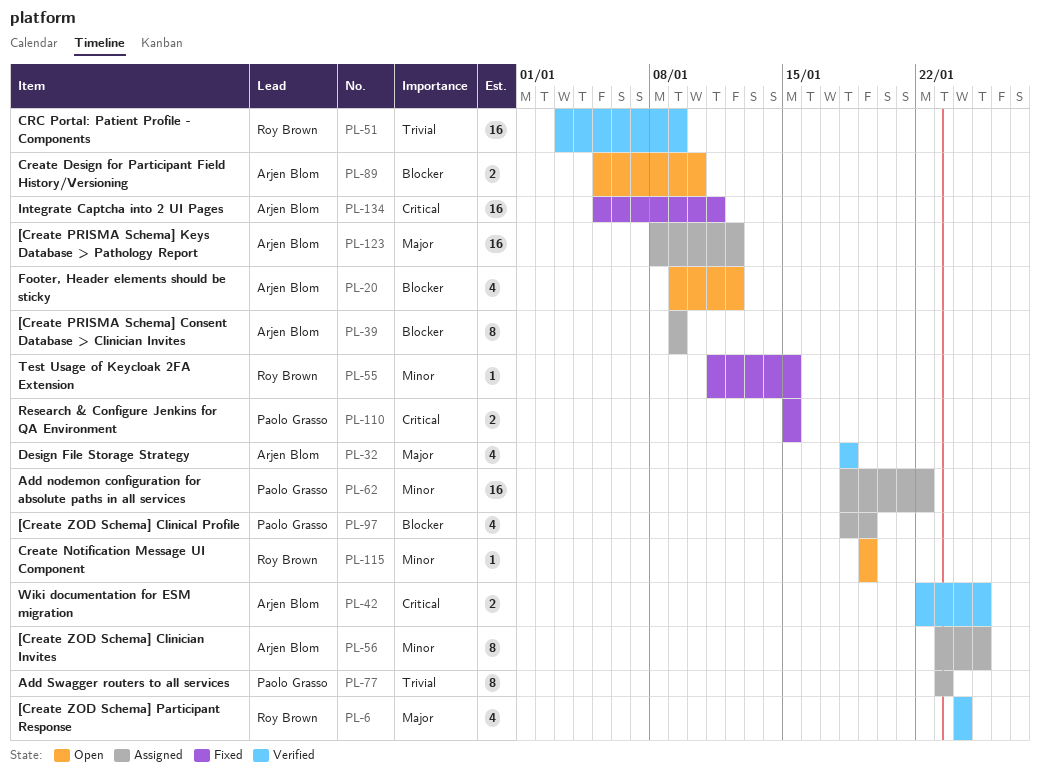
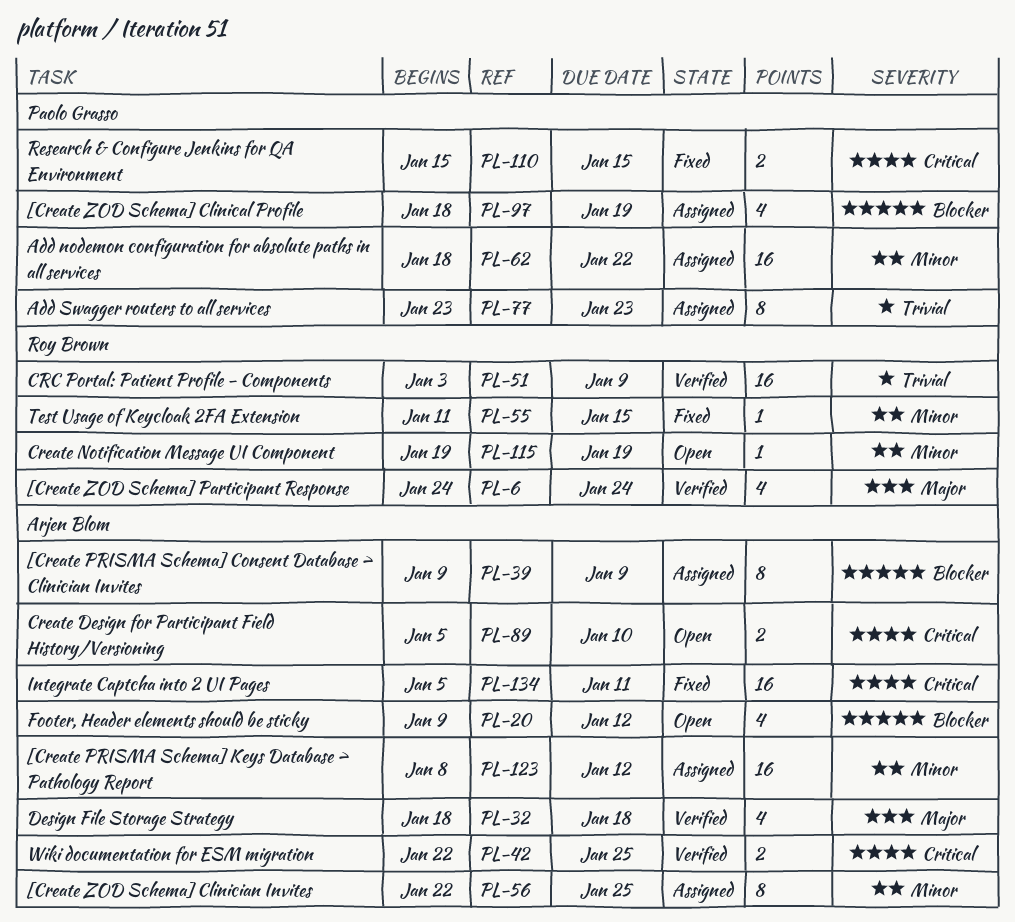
PL-56, start: Jan 23 -> Jan 22
PL-89, priority: Blocker -> Critical
PL-123, priority: Major -> Minor

